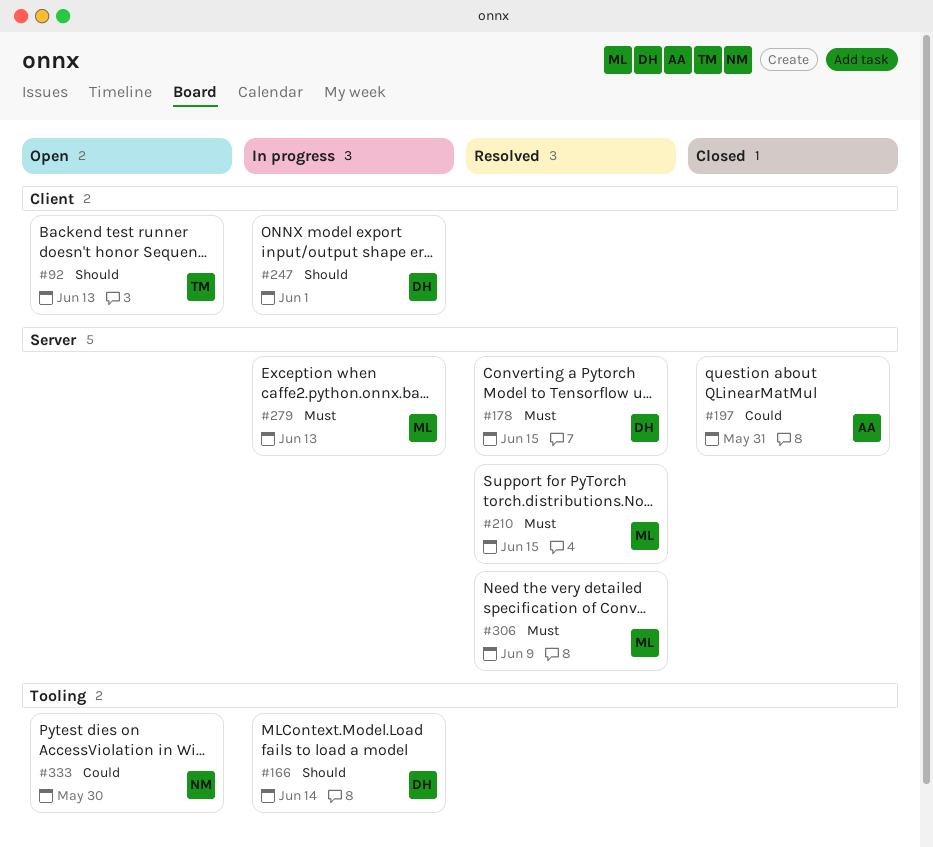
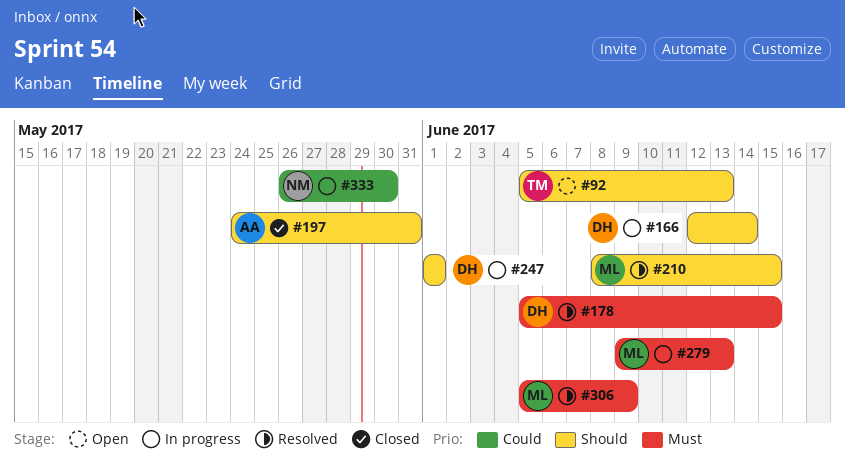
#197, priority: Could -> Should
#210, priority: Must -> Should
#333, status: Open -> In progress

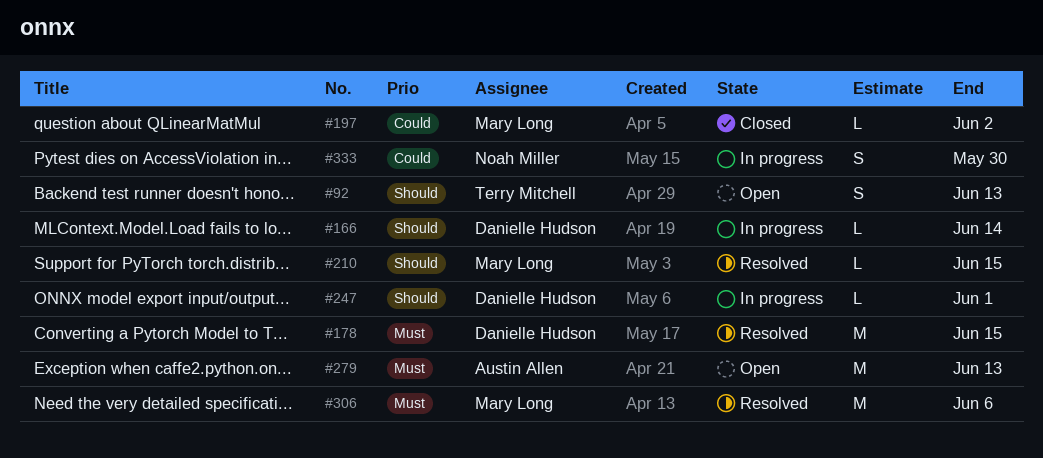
#197, owner: Austin Allen -> Mary Long
#197, priority: Should -> Could
#197, due: May 31 -> Jun 2
#279, status: In progress -> Open
#279, owner: Mary Long -> Austin Allen
#306, due: Jun 9 -> Jun 6

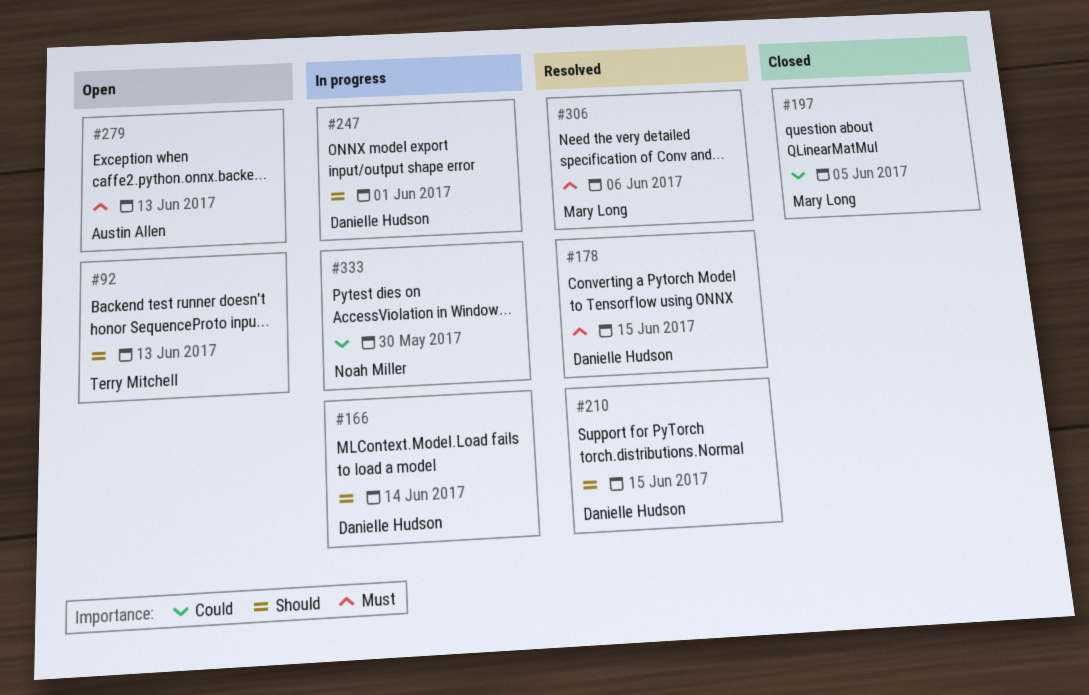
#197, due: Jun 2 -> Jun 5
#210, owner: Mary Long -> Danielle Hudson

